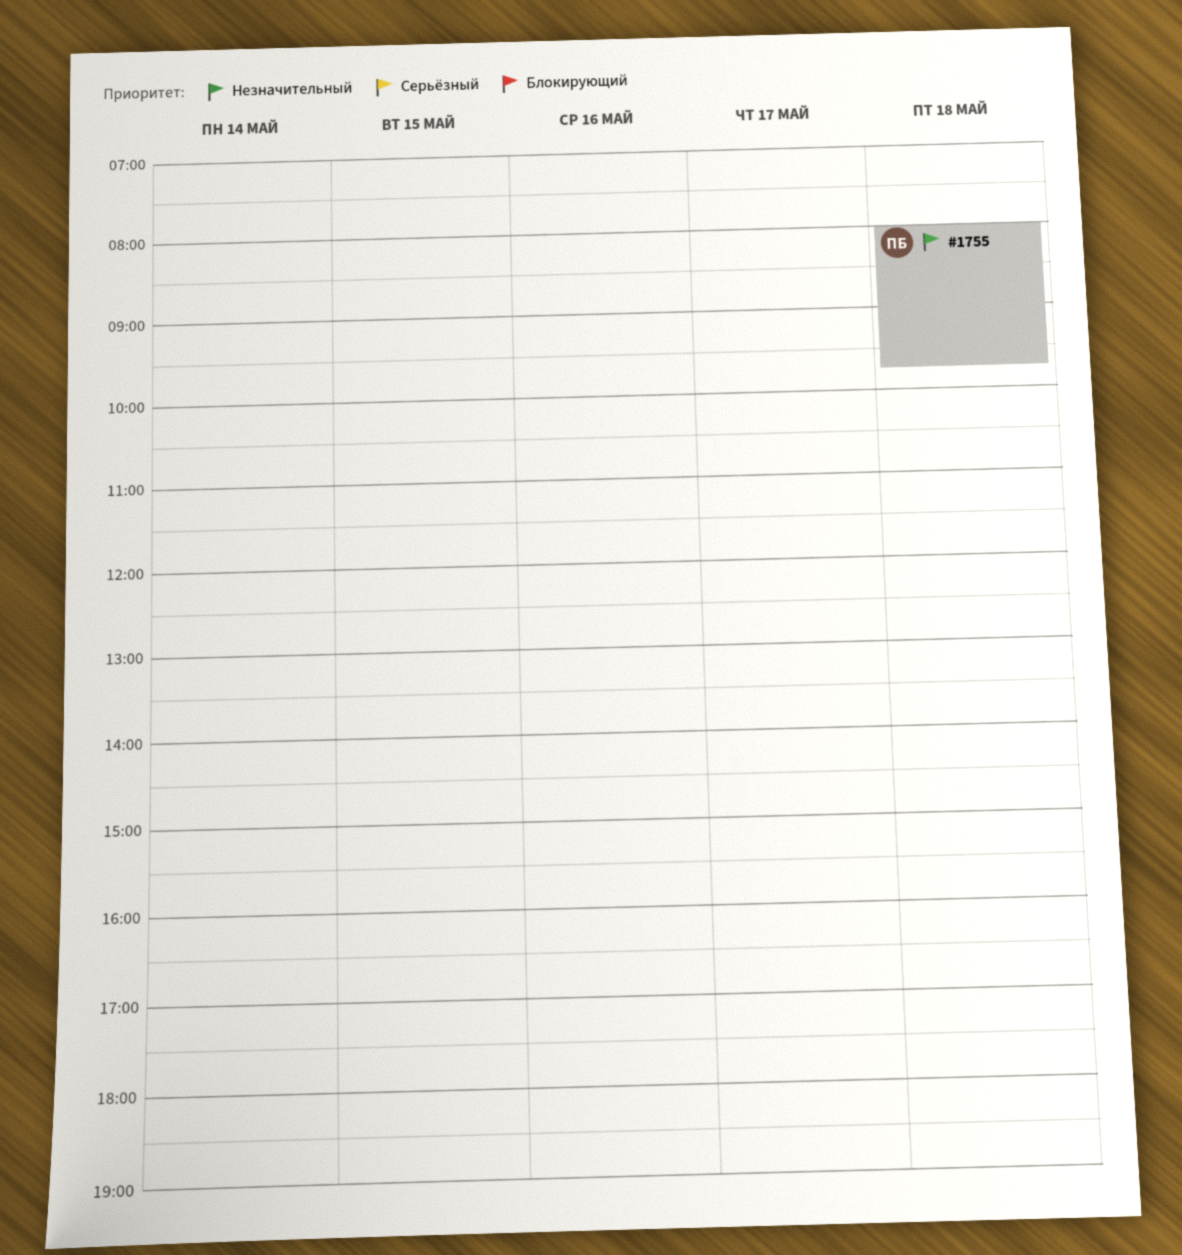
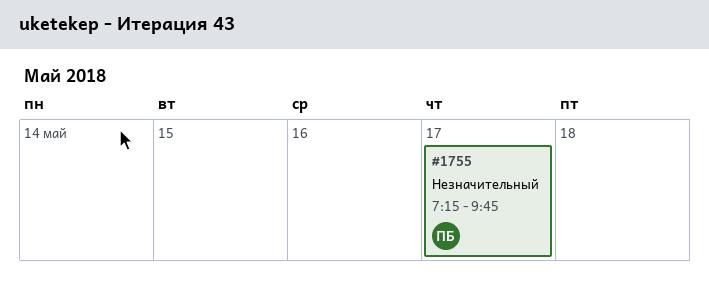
#1755, day: May 18 -> May 17
#1755, begins: 08:00 -> 07:15

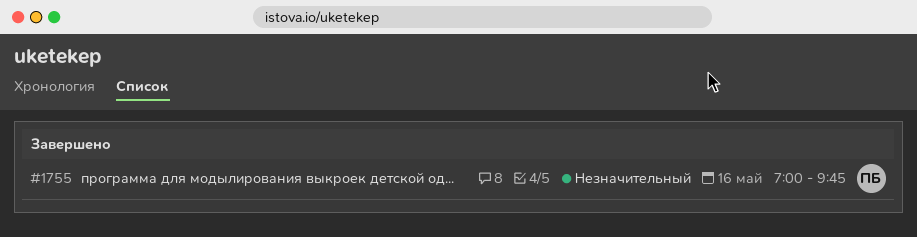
#1755, day: May 17 -> May 16
#1755, begins: 07:15 -> 07:00

